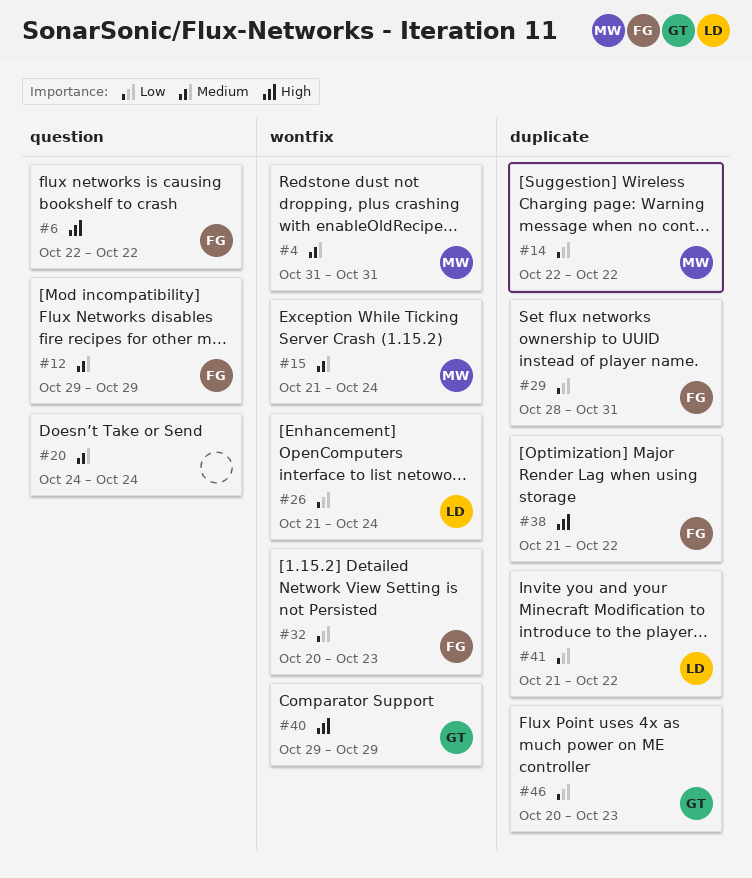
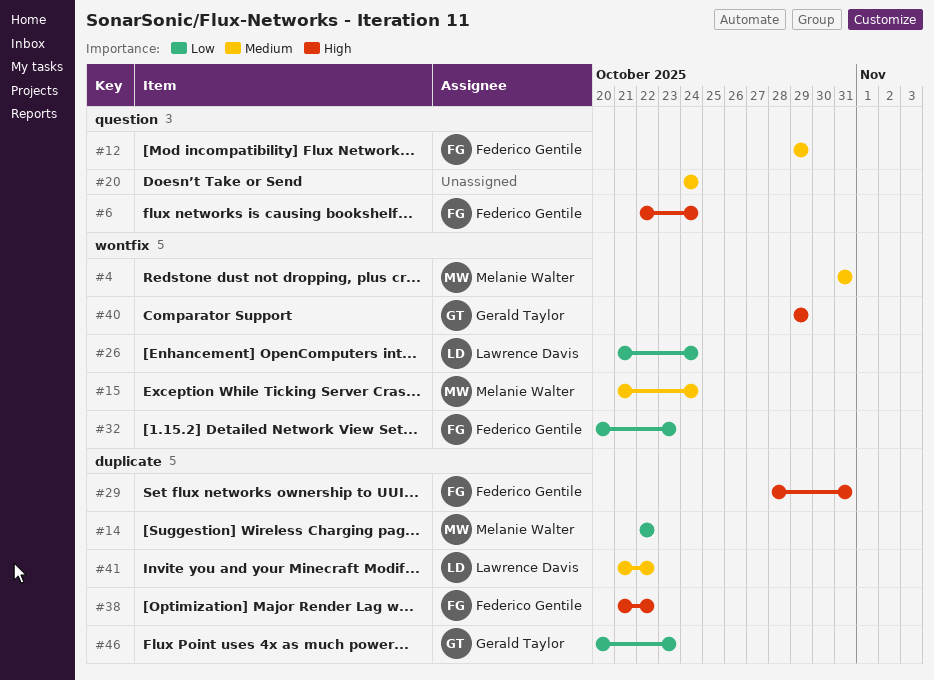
#6, due: Oct 22 -> Oct 24
#29, priority: Low -> High
#41, priority: Low -> Medium

